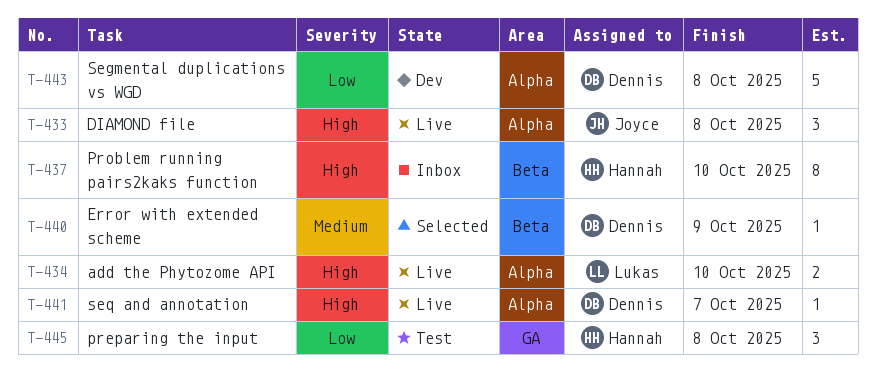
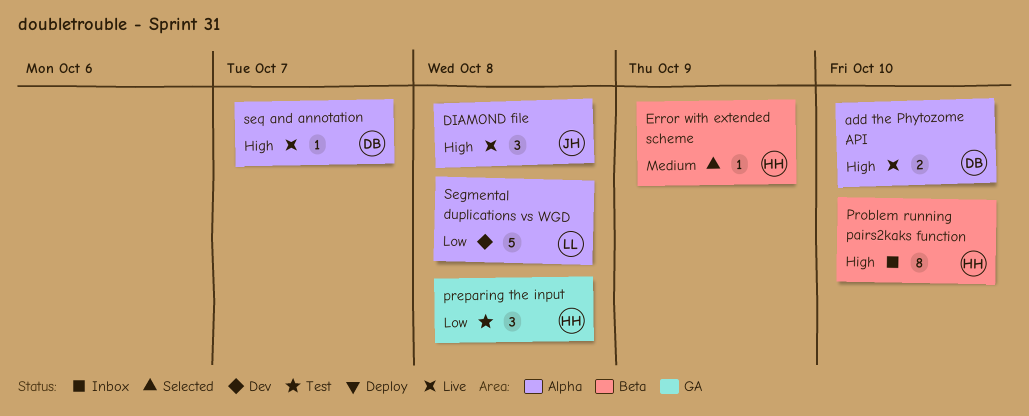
add the Phytozome API, owner: Lukas -> Dennis
Error with extended scheme, owner: Dennis -> Hannah
Segmental duplications vs WGD, owner: Dennis -> Lukas

